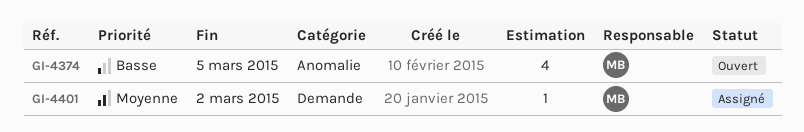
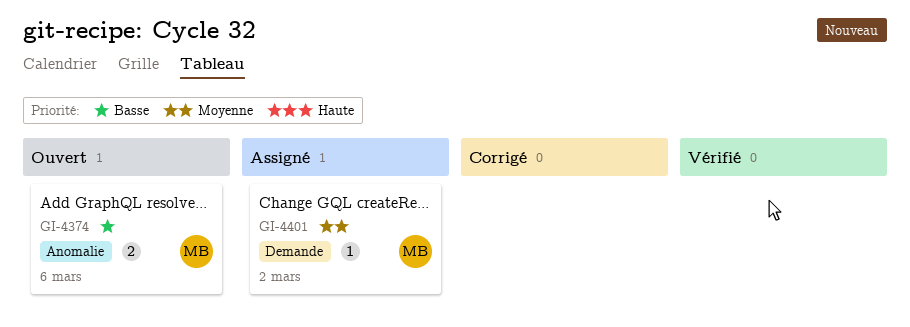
GI-4374, estimate: 4 -> 2
GI-4374, due: Mar 5 -> Mar 6

